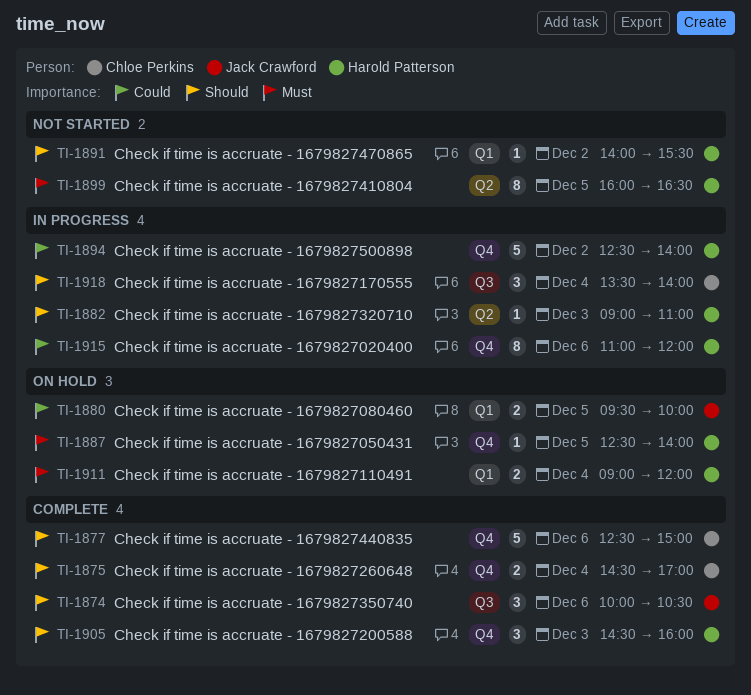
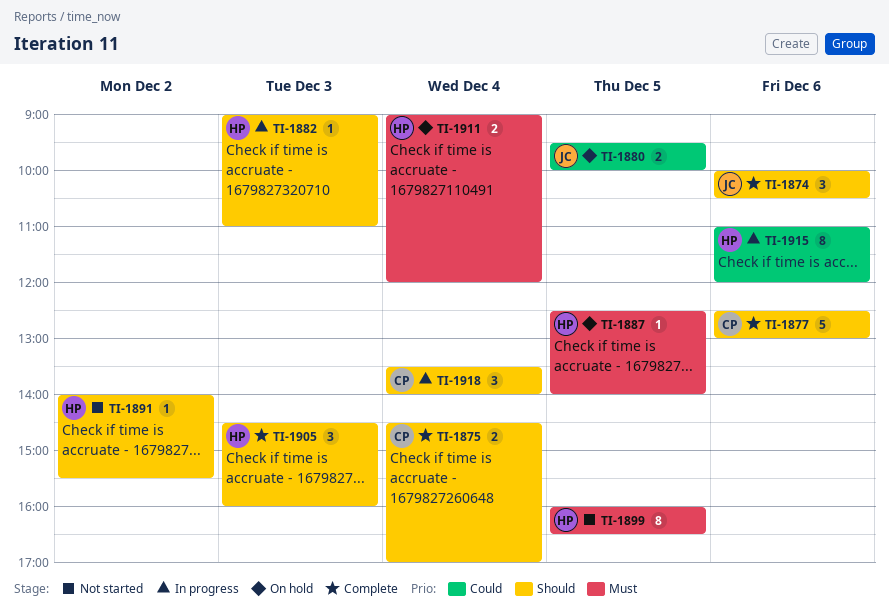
TI-1877, ends: 15:00 -> 13:00
TI-1894: present -> none

